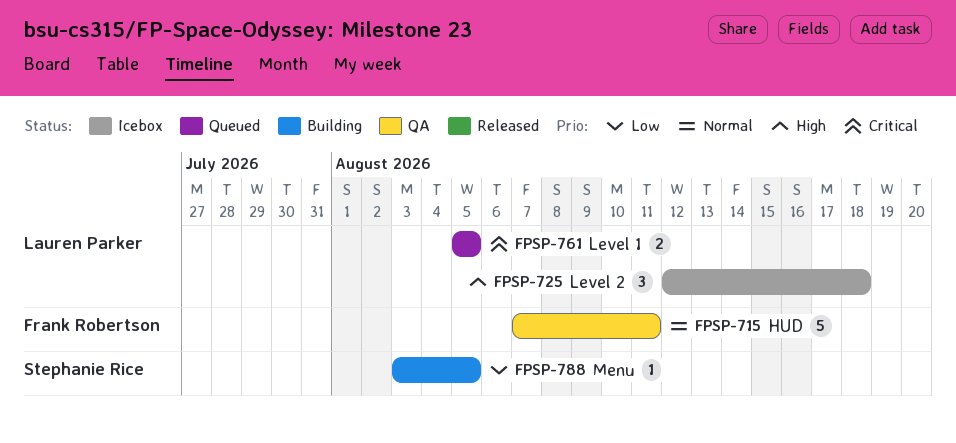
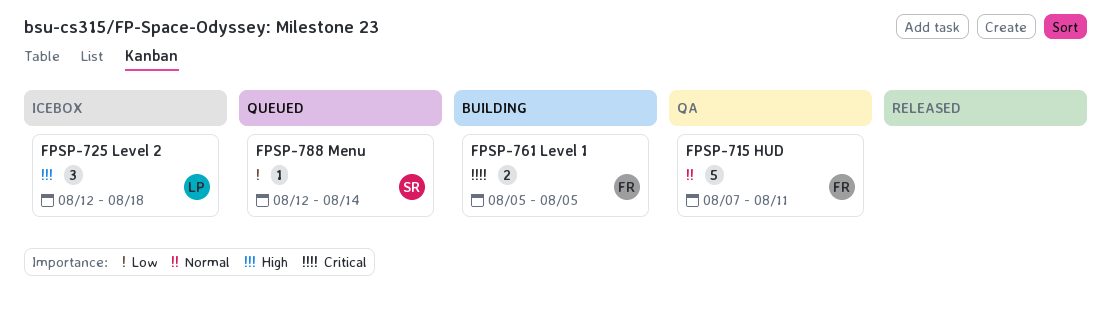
FPSP-761, status: Queued -> Building
FPSP-761, owner: Lauren Parker -> Frank Robertson
FPSP-788, status: Building -> Queued
FPSP-788, start: Aug 3 -> Aug 12
FPSP-788, due: Aug 5 -> Aug 14

